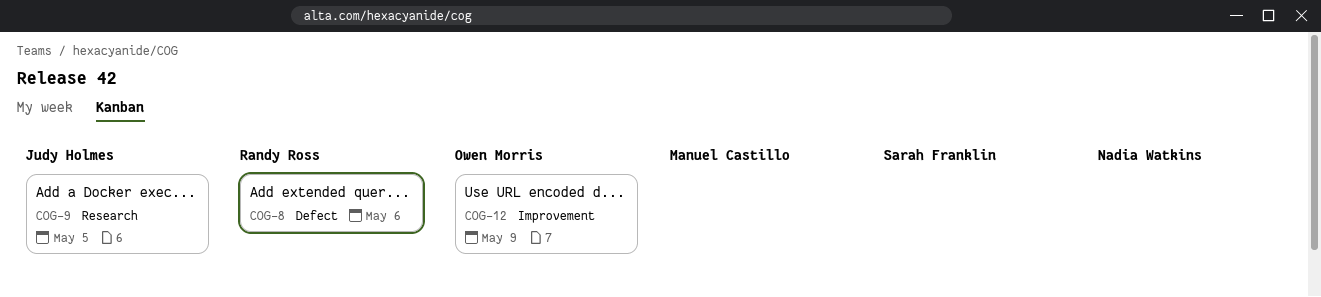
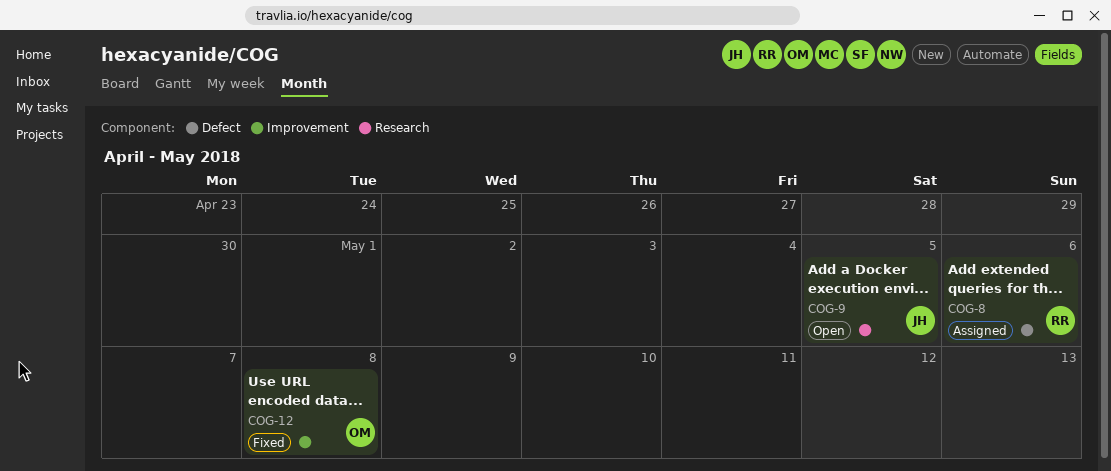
COG-12, due: May 9 -> May 8

